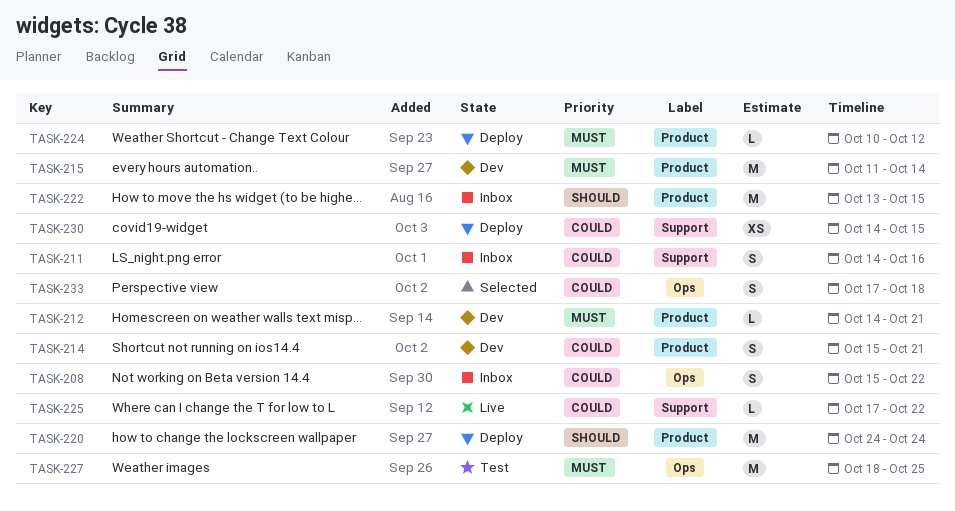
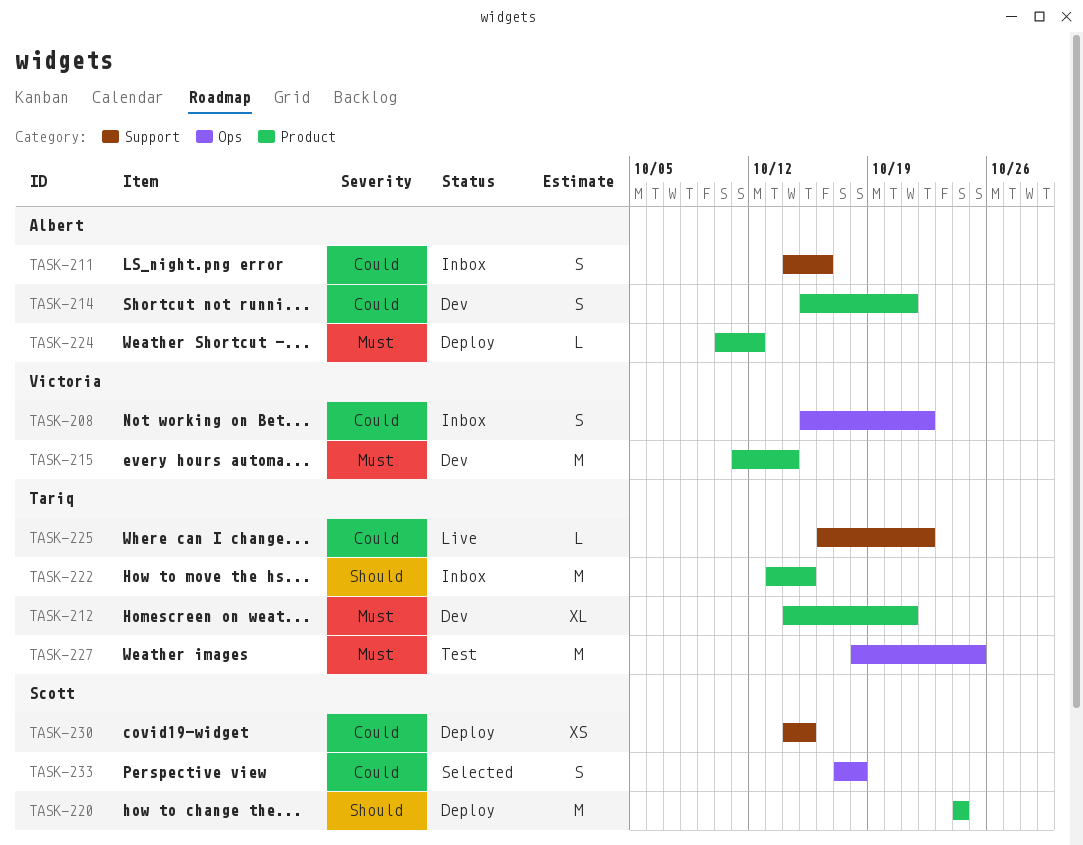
TASK-212, estimate: L -> XL
TASK-225, start: Oct 17 -> Oct 16

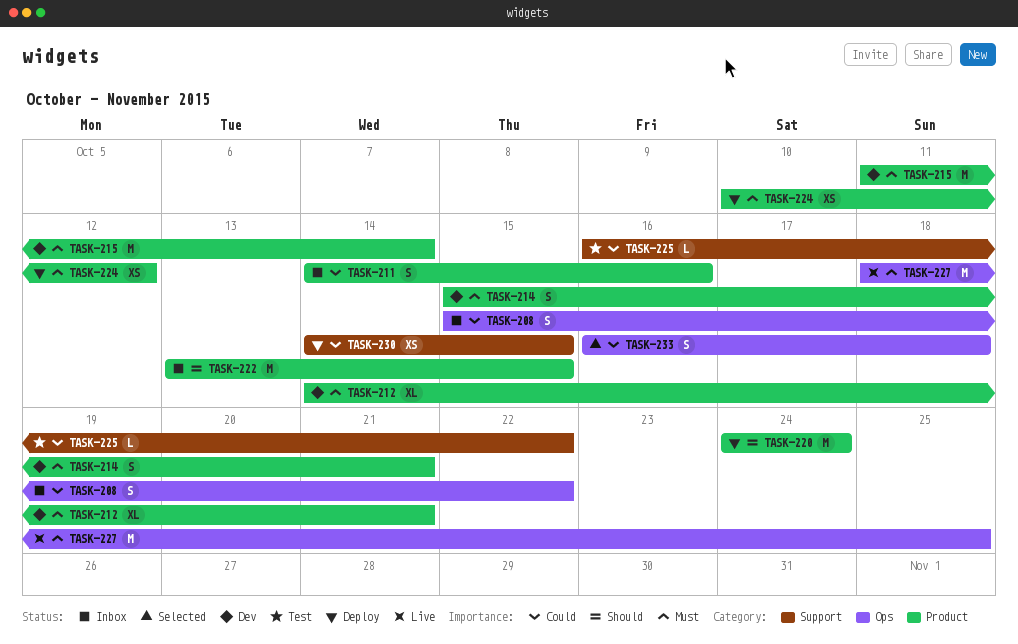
TASK-211, label: Support -> Product
TASK-214, priority: Could -> Must
TASK-224, estimate: L -> XS
TASK-225, status: Live -> Test
TASK-227, status: Test -> Live
TASK-233, start: Oct 17 -> Oct 16

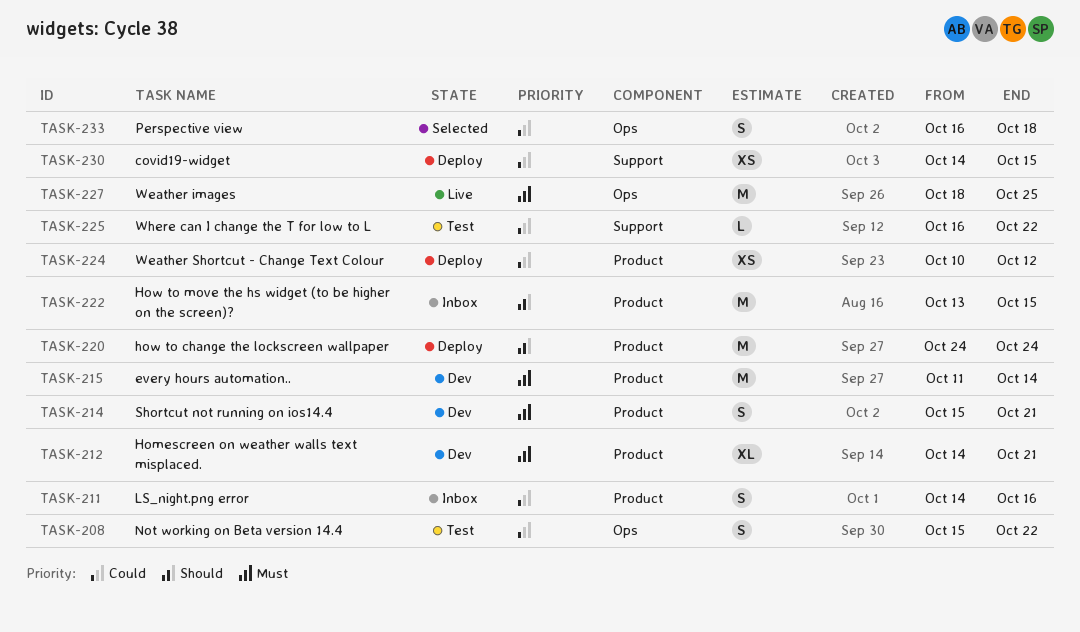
TASK-208, status: Inbox -> Test
TASK-224, priority: Must -> Could

